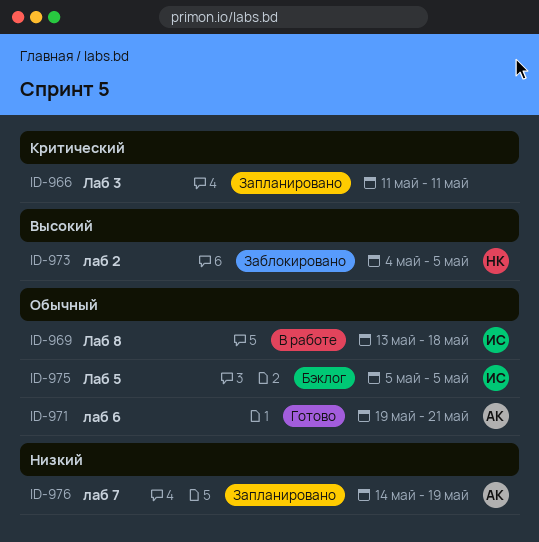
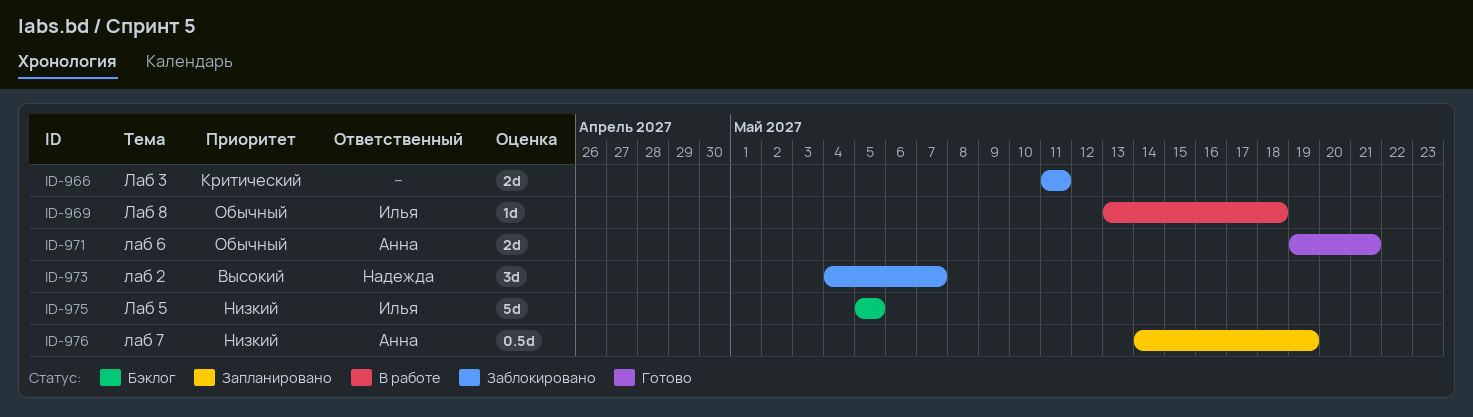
ID-966, status: Запланировано -> Заблокировано
ID-973, due: May 5 -> May 7
ID-975, priority: Обычный -> Низкий

